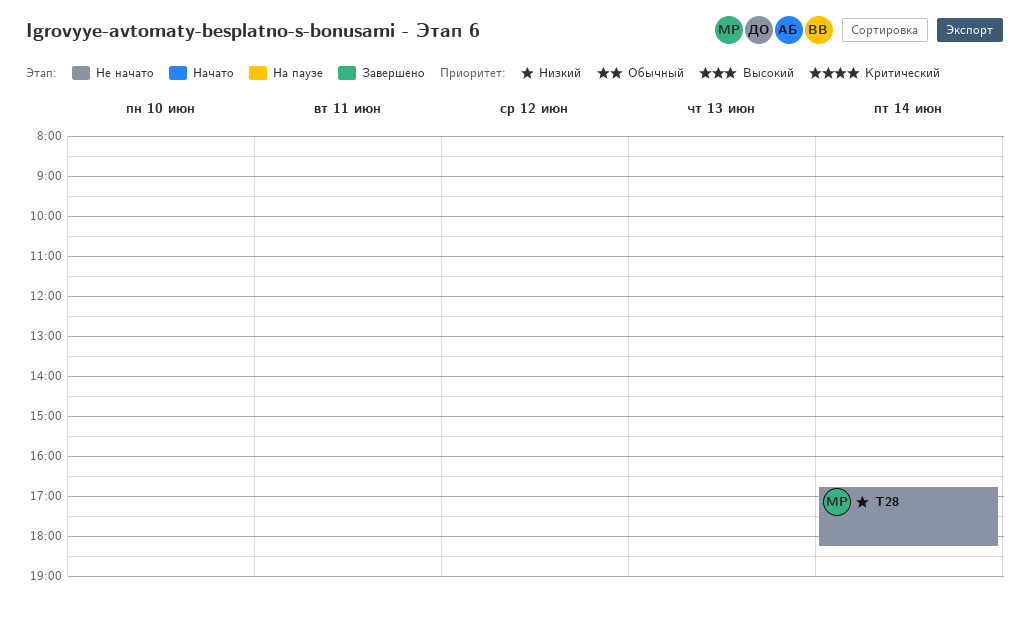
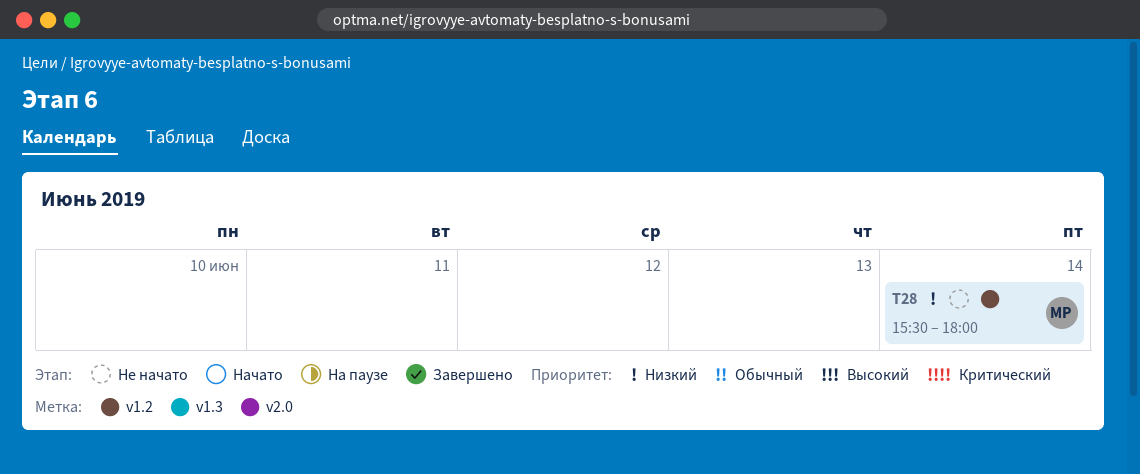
T28, begins: 16:45 -> 15:30
T28, ends: 18:15 -> 18:00

